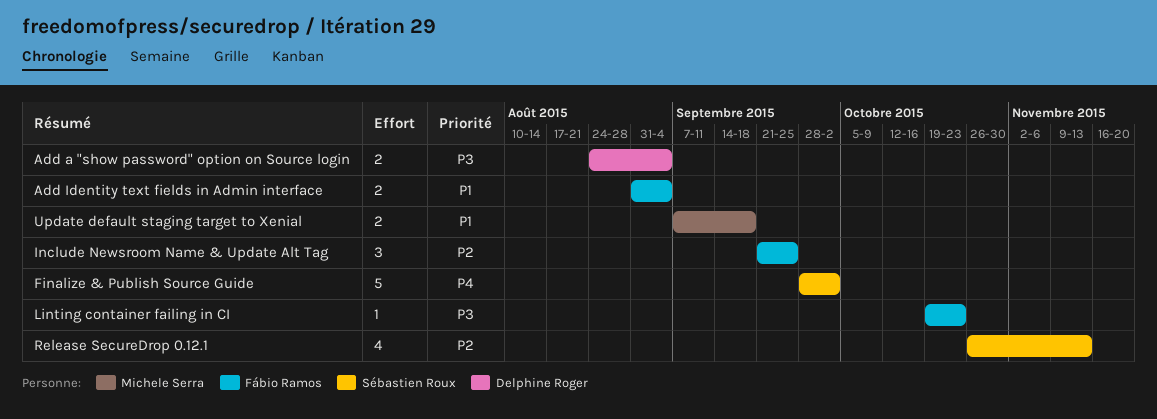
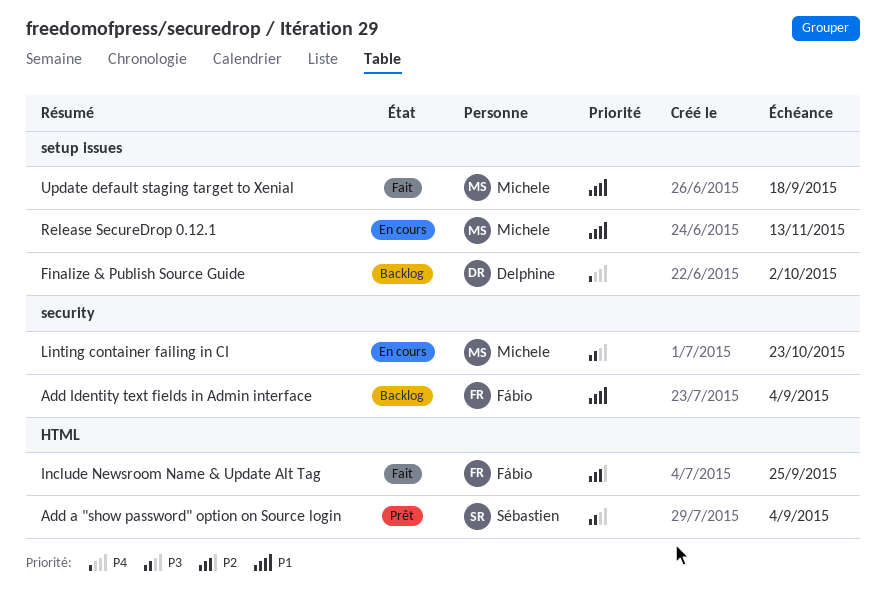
Add a "show password" option on Source login, owner: Delphine Roger -> Sébastien Roux
Finalize & Publish Source Guide, owner: Sébastien Roux -> Delphine Roger
Linting container failing in CI, owner: Fábio Ramos -> Michele Serra
Release SecureDrop 0.12.1, owner: Sébastien Roux -> Michele Serra
Release SecureDrop 0.12.1, priority: P2 -> P1

